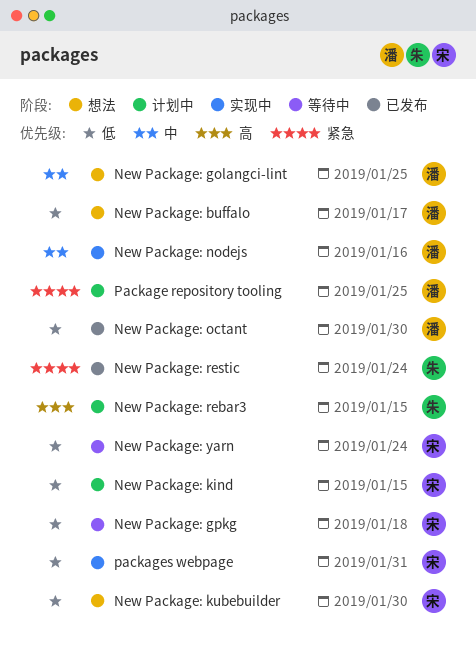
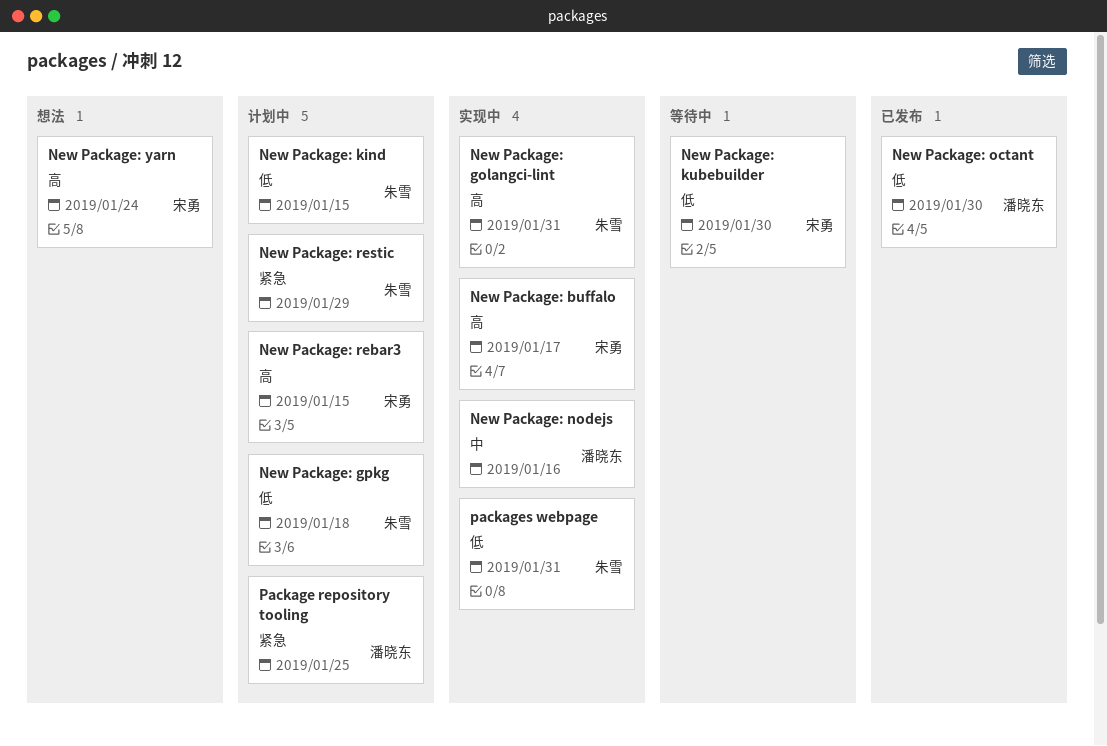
New Package: buffalo, status: 想法 -> 实现中
New Package: buffalo, owner: 潘晓东 -> 宋勇
New Package: buffalo, priority: 低 -> 高
New Package: golangci-lint, status: 想法 -> 实现中
New Package: golangci-lint, owner: 潘晓东 -> 朱雪
New Package: golangci-lint, priority: 中 -> 高
New Package: golangci-lint, due: Jan 25 -> Jan 31
New Package: gpkg, status: 等待中 -> 计划中
New Package: gpkg, owner: 宋勇 -> 朱雪
New Package: kind, owner: 宋勇 -> 朱雪
New Package: kubebuilder, status: 想法 -> 等待中
New Package: rebar3, owner: 朱雪 -> 宋勇
New Package: restic, status: 已发布 -> 计划中
New Package: restic, due: Jan 24 -> Jan 29
New Package: yarn, status: 等待中 -> 想法
New Package: yarn, priority: 低 -> 高
packages webpage, owner: 宋勇 -> 朱雪

